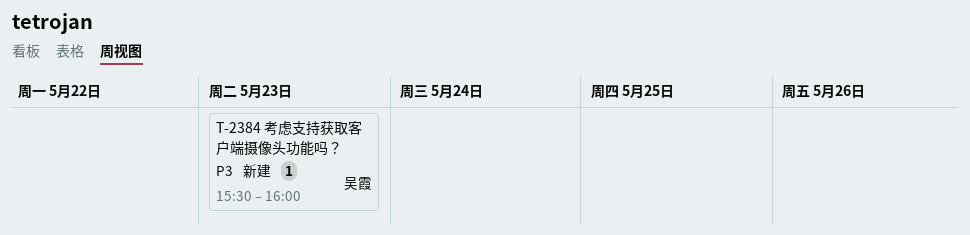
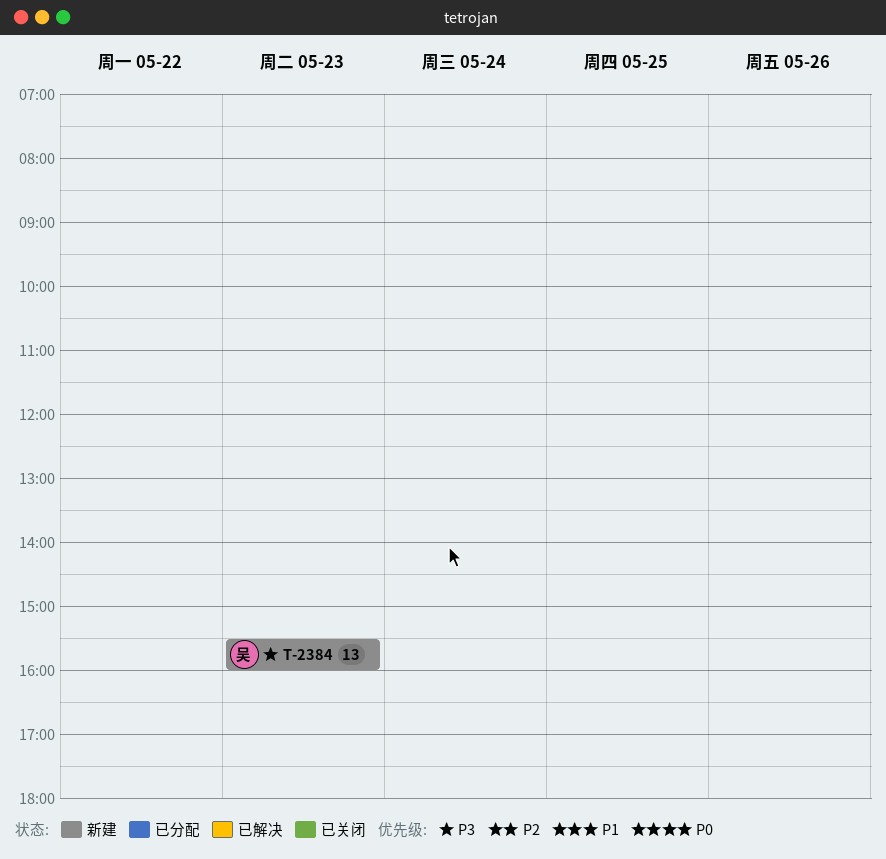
T-2384, estimate: 1 -> 13

